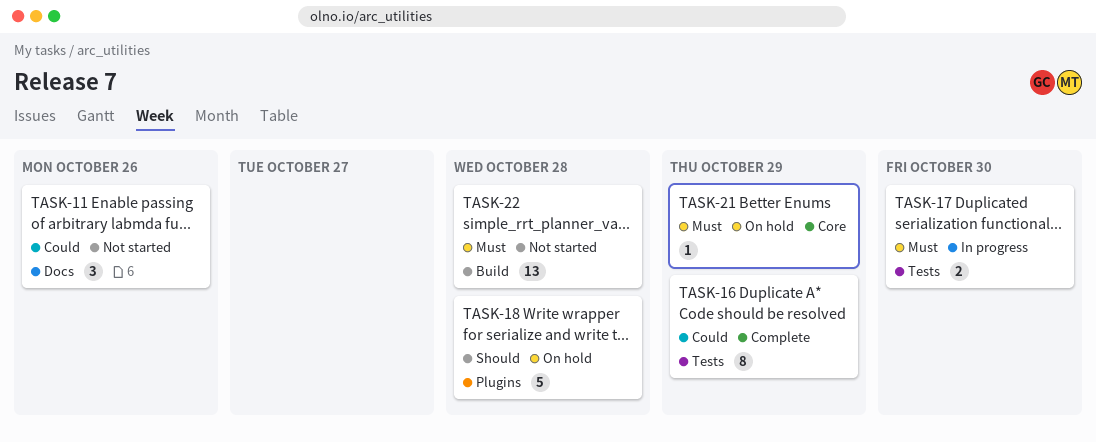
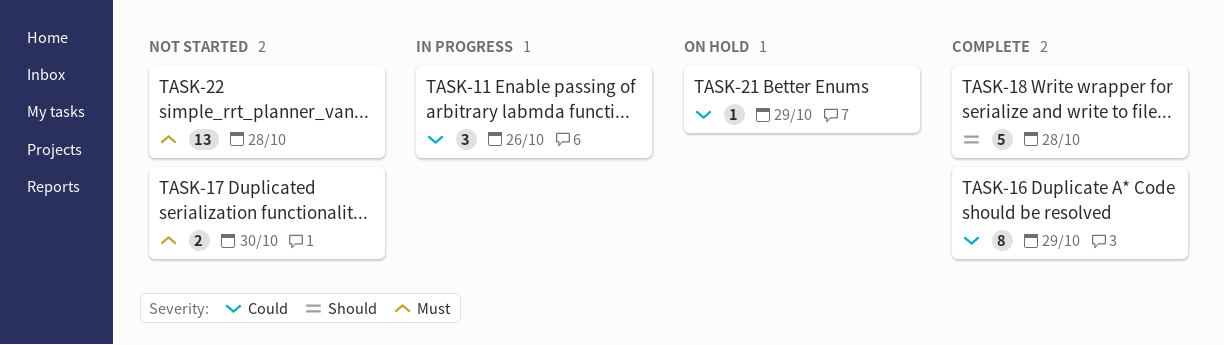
TASK-11, status: Not started -> In progress
TASK-17, status: In progress -> Not started
TASK-18, status: On hold -> Complete
TASK-21, priority: Must -> Could

